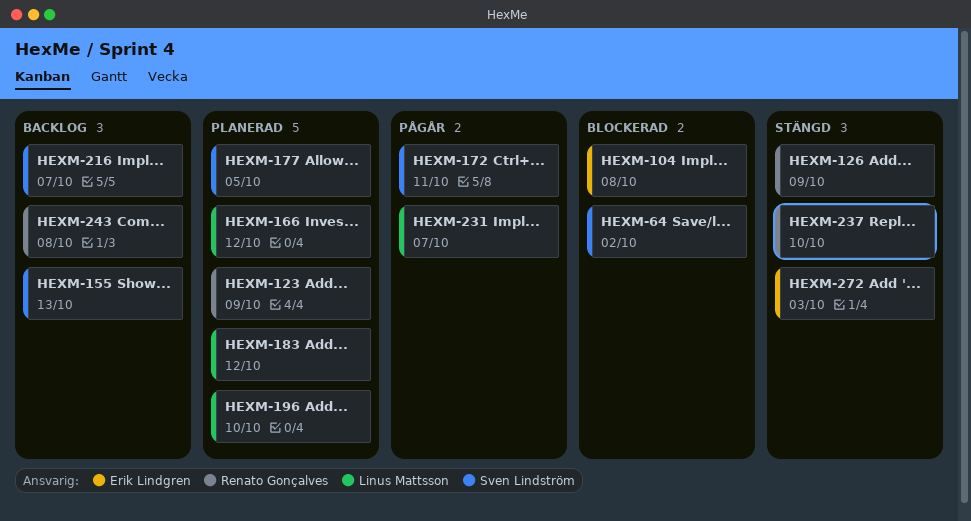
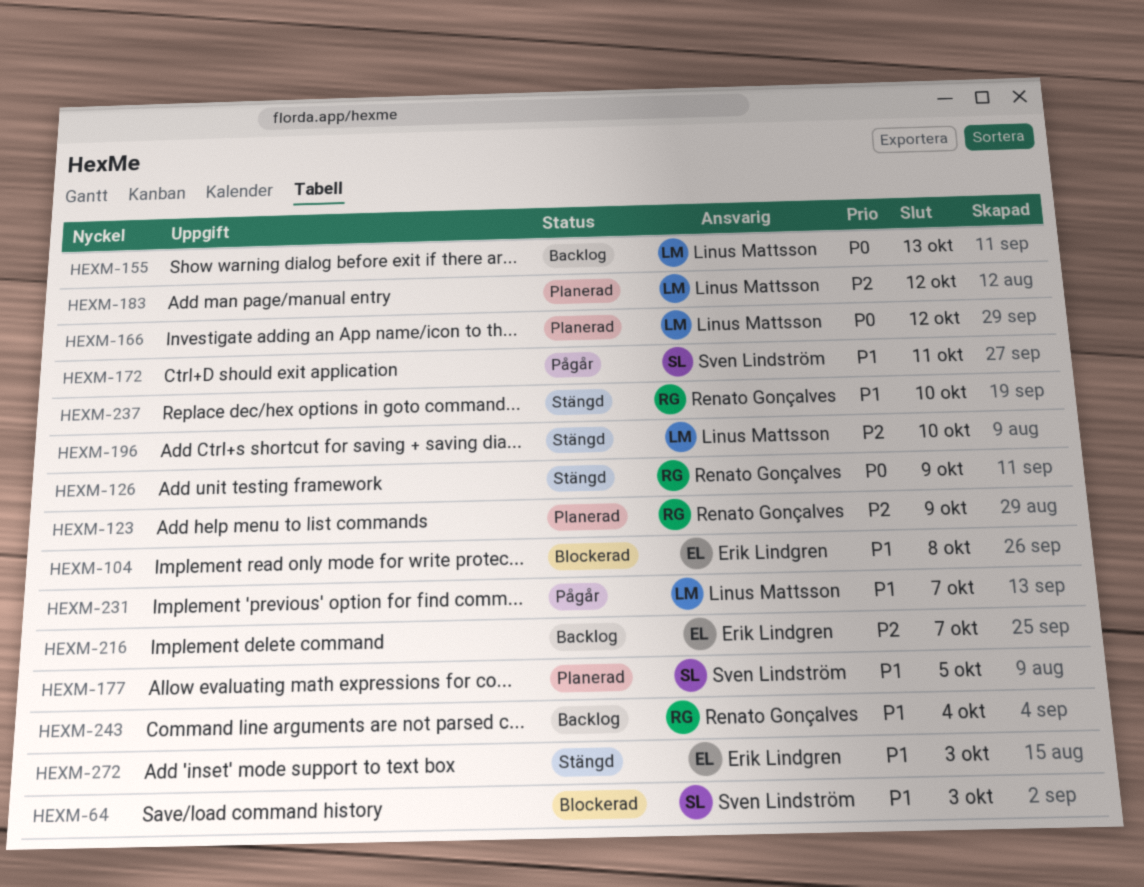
HEXM-64, due: Oct 2 -> Oct 3
HEXM-155, owner: Sven Lindström -> Linus Mattsson
HEXM-196, status: Planerad -> Stängd
HEXM-216, owner: Sven Lindström -> Erik Lindgren
HEXM-243, due: Oct 8 -> Oct 4

